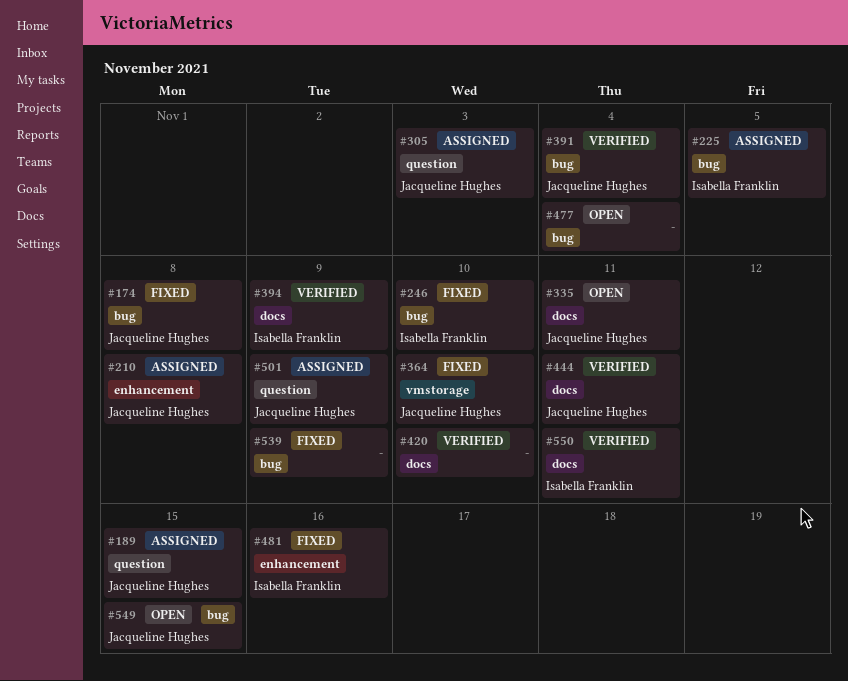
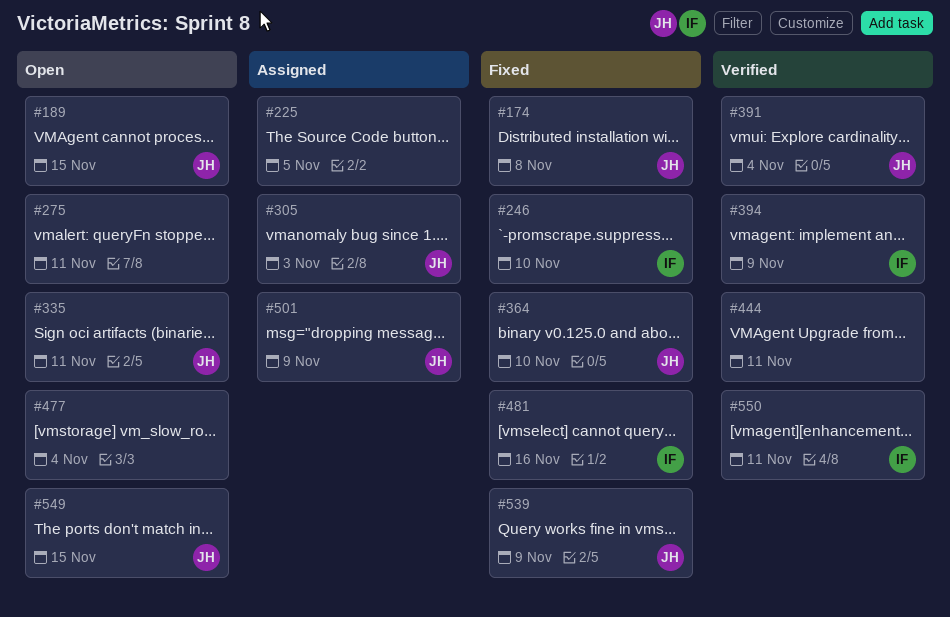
#189, status: Assigned -> Open
#210: present -> none
#225, owner: Isabella Franklin -> none
#275: none -> present
#420: present -> none
#444, owner: Jacqueline Hughes -> none
#539, owner: none -> Jacqueline Hughes

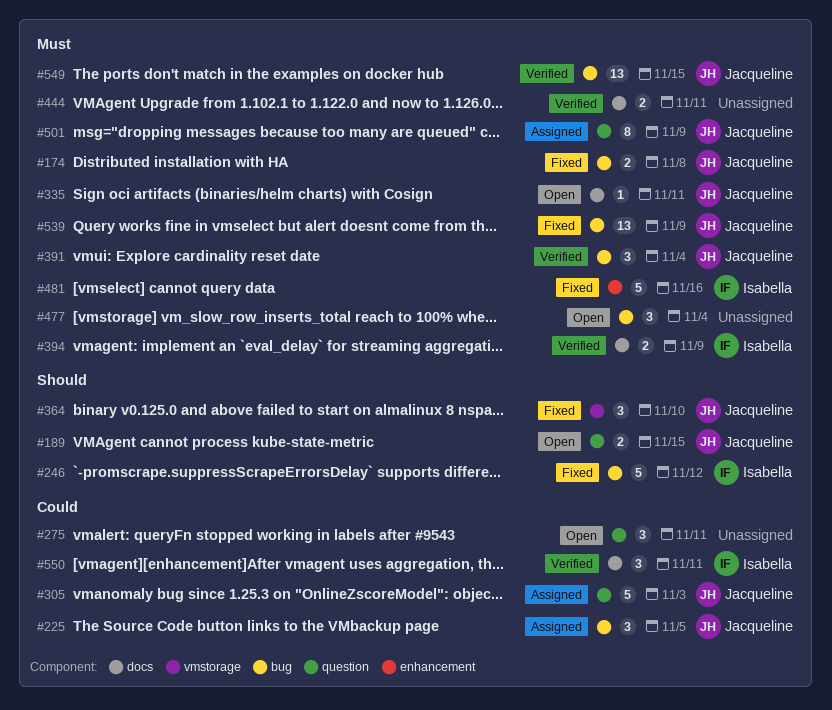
#225, owner: none -> Jacqueline
#246, due: Nov 10 -> Nov 12
#549, status: Open -> Verified

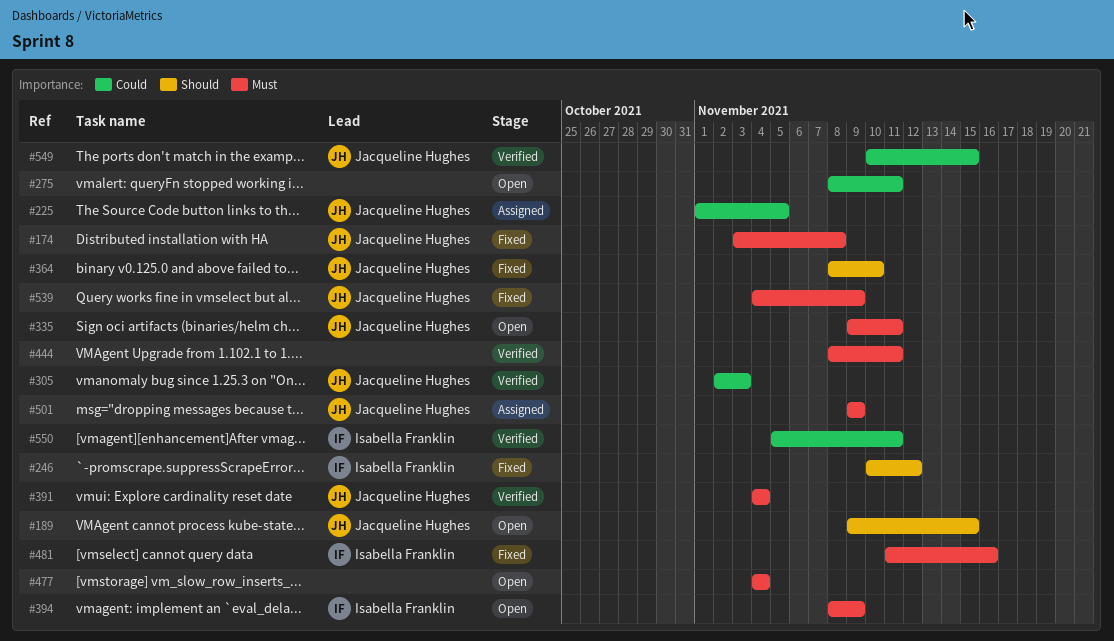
#305, status: Assigned -> Verified
#394, status: Verified -> Open
#549, priority: Must -> Could

